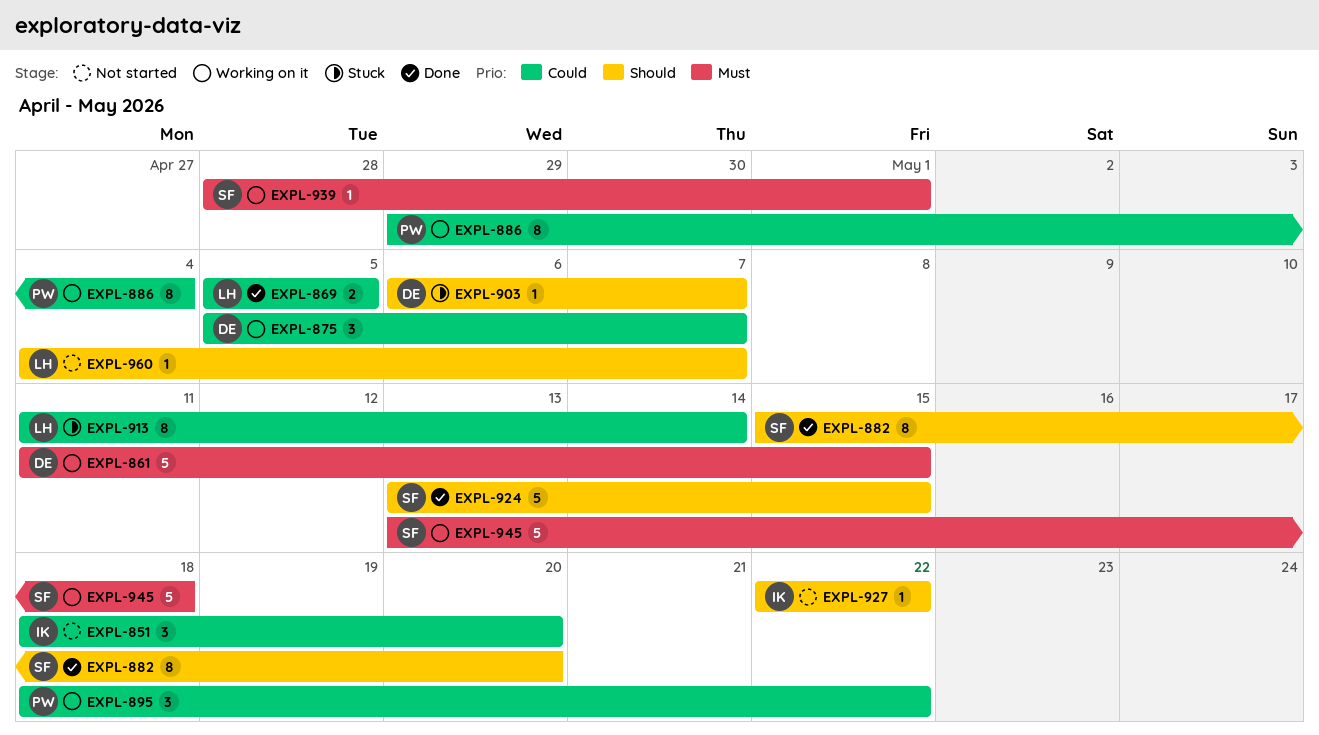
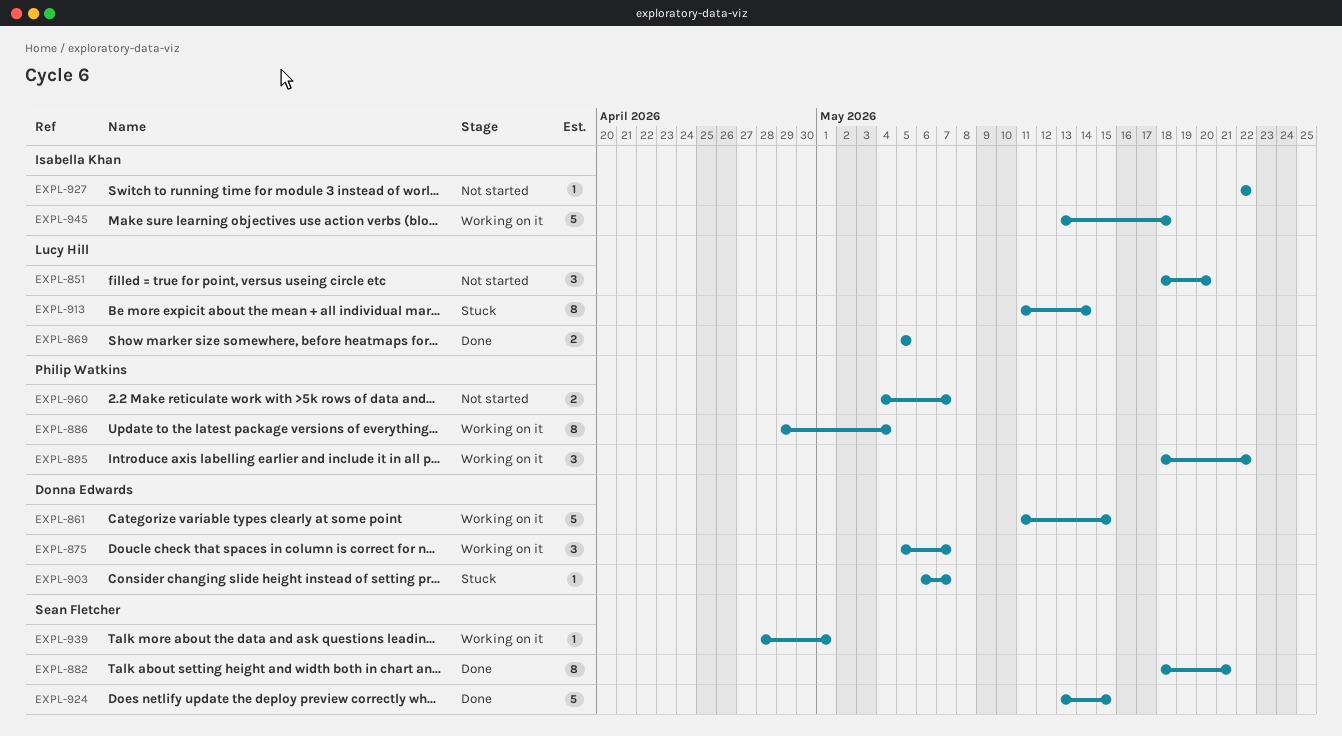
EXPL-851, owner: Isabella Khan -> Lucy Hill
EXPL-882, start: May 15 -> May 18
EXPL-882, due: May 20 -> May 21
EXPL-945, owner: Sean Fletcher -> Isabella Khan
EXPL-960, owner: Lucy Hill -> Philip Watkins
EXPL-960, estimate: 1 -> 2

